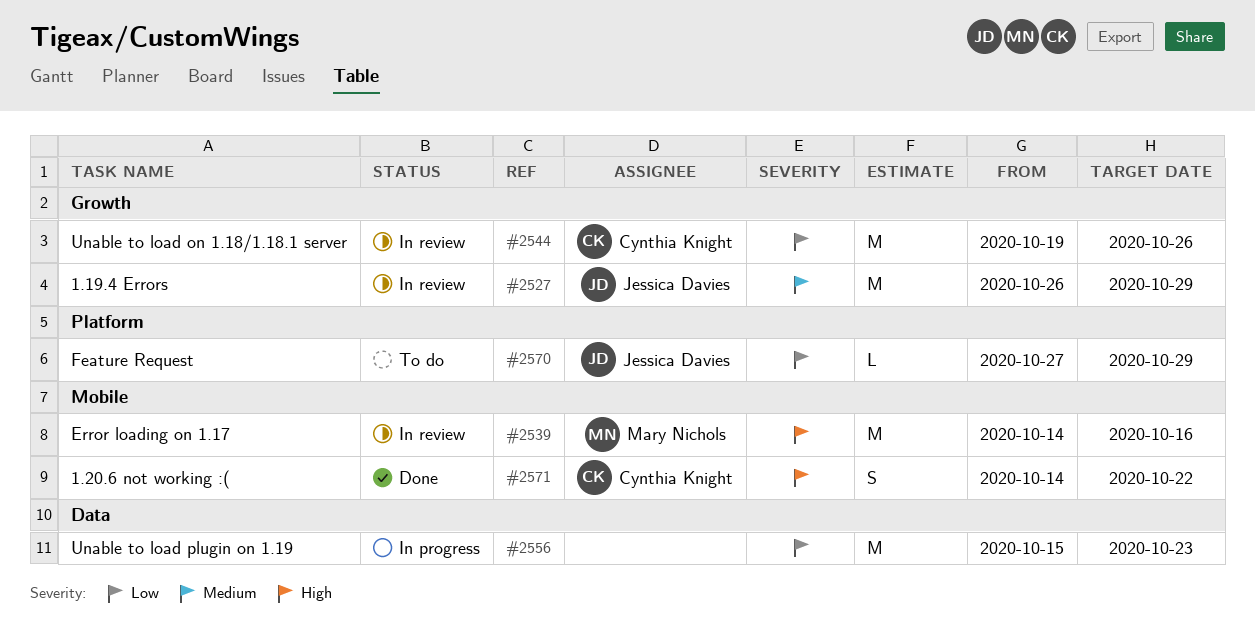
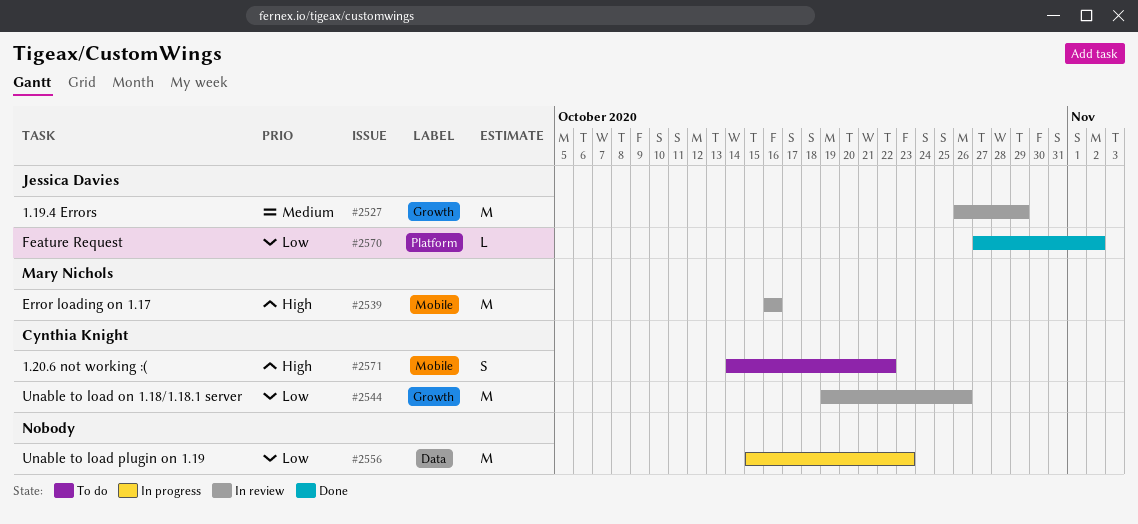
#2539, start: Oct 14 -> Oct 16
#2570, status: To do -> Done
#2570, due: Oct 29 -> Nov 2
#2571, status: Done -> To do

